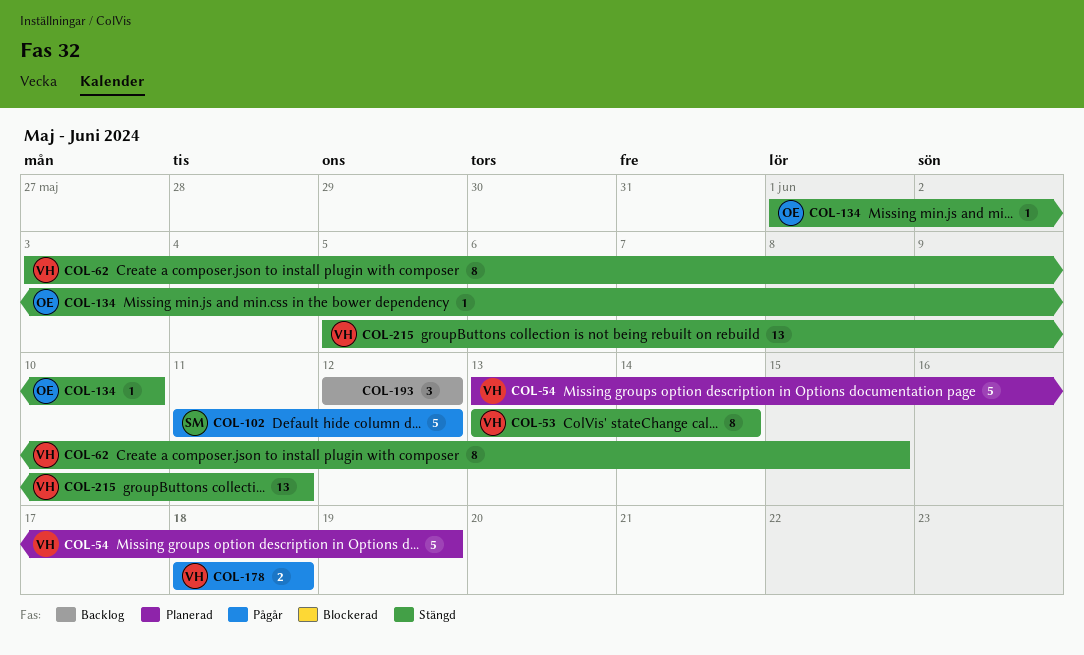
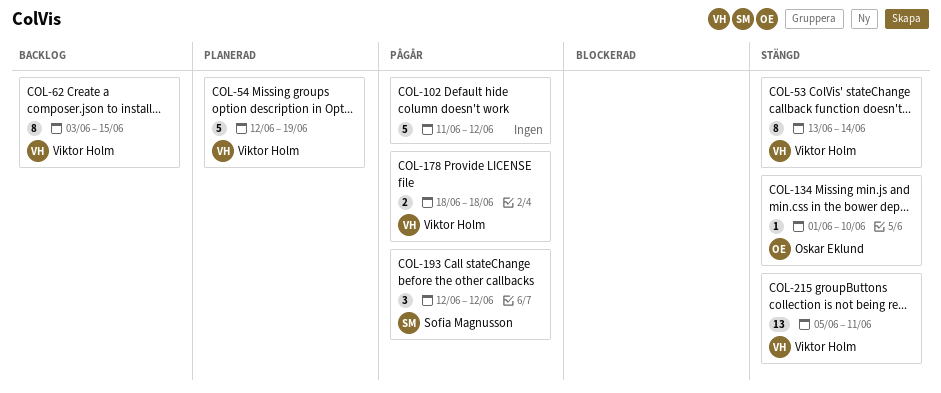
COL-54, start: Jun 13 -> Jun 12
COL-62, status: Stängd -> Backlog
COL-102, owner: Sofia Magnusson -> none
COL-193, status: Backlog -> Pågår
COL-193, owner: none -> Sofia Magnusson

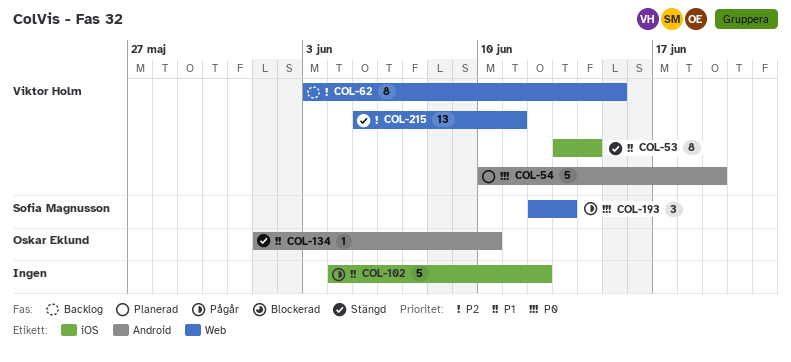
COL-54, start: Jun 12 -> Jun 10
COL-102, start: Jun 11 -> Jun 4
COL-178: present -> none
COL-193, due: Jun 12 -> Jun 13

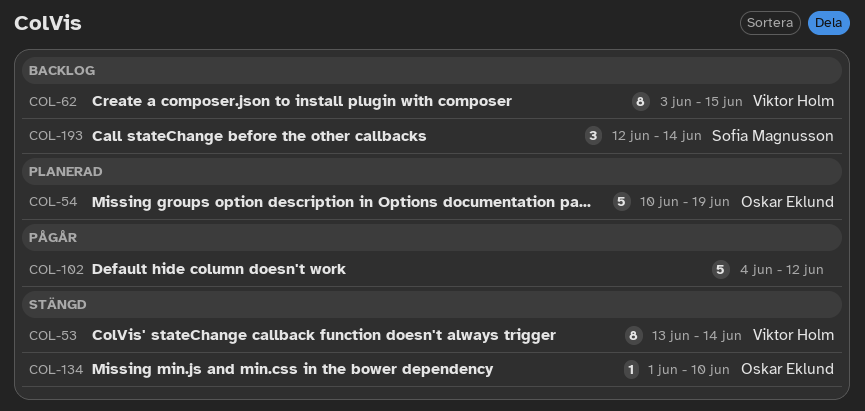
COL-54, owner: Viktor Holm -> Oskar Eklund
COL-193, status: Pågår -> Backlog
COL-193, due: Jun 13 -> Jun 14
COL-215: present -> none

